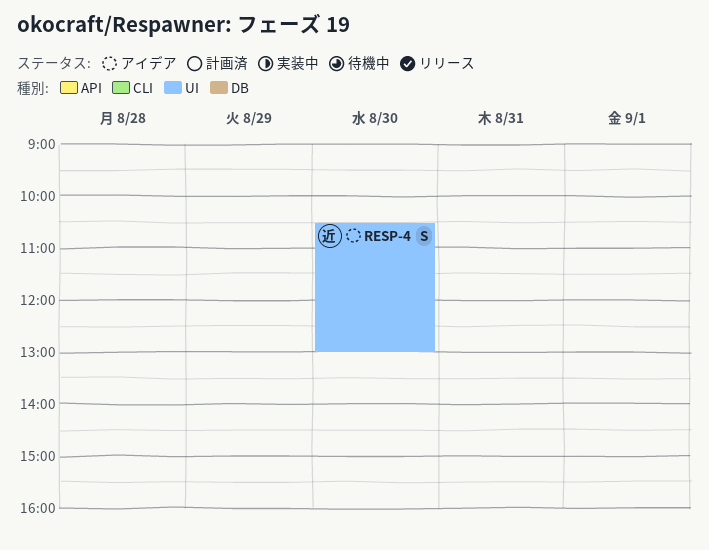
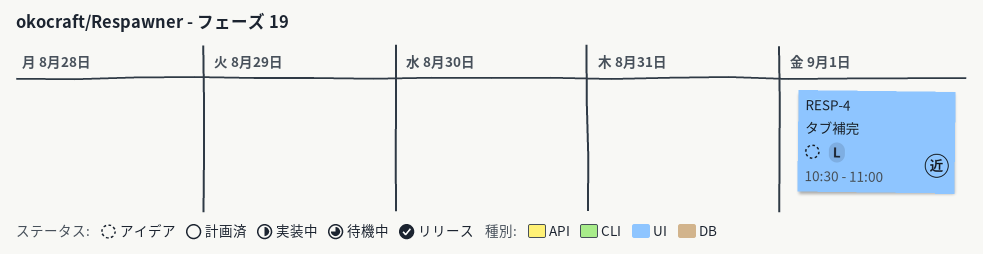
RESP-4, estimate: S -> L
RESP-4, day: Aug 30 -> Sep 1
RESP-4, ends: 13:00 -> 11:00

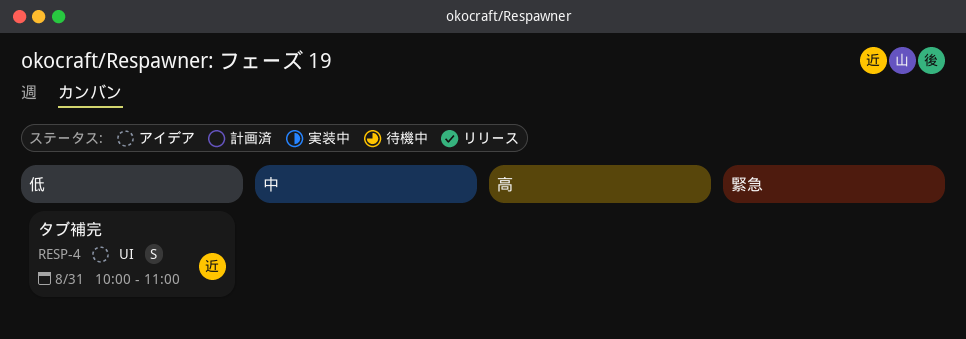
RESP-4, estimate: L -> S
RESP-4, day: Sep 1 -> Aug 31
RESP-4, begins: 10:30 -> 10:00

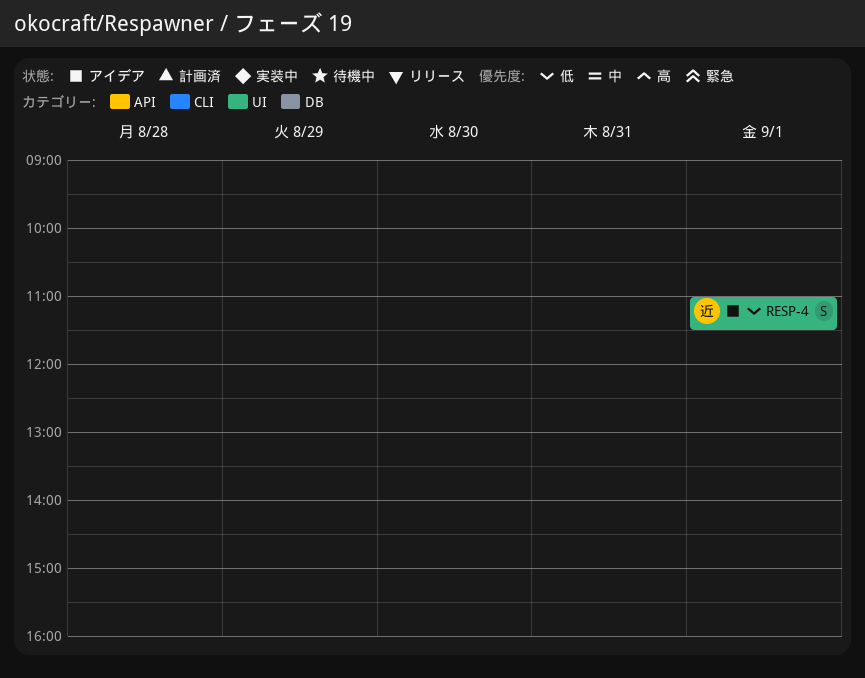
RESP-4, day: Aug 31 -> Sep 1
RESP-4, begins: 10:00 -> 11:00
RESP-4, ends: 11:00 -> 11:30

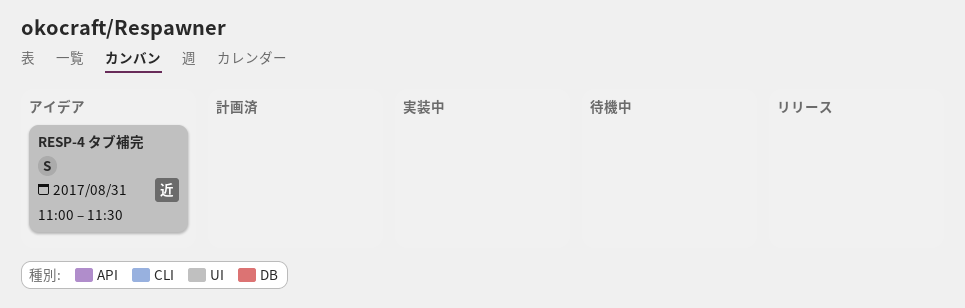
RESP-4, day: Sep 1 -> Aug 31

